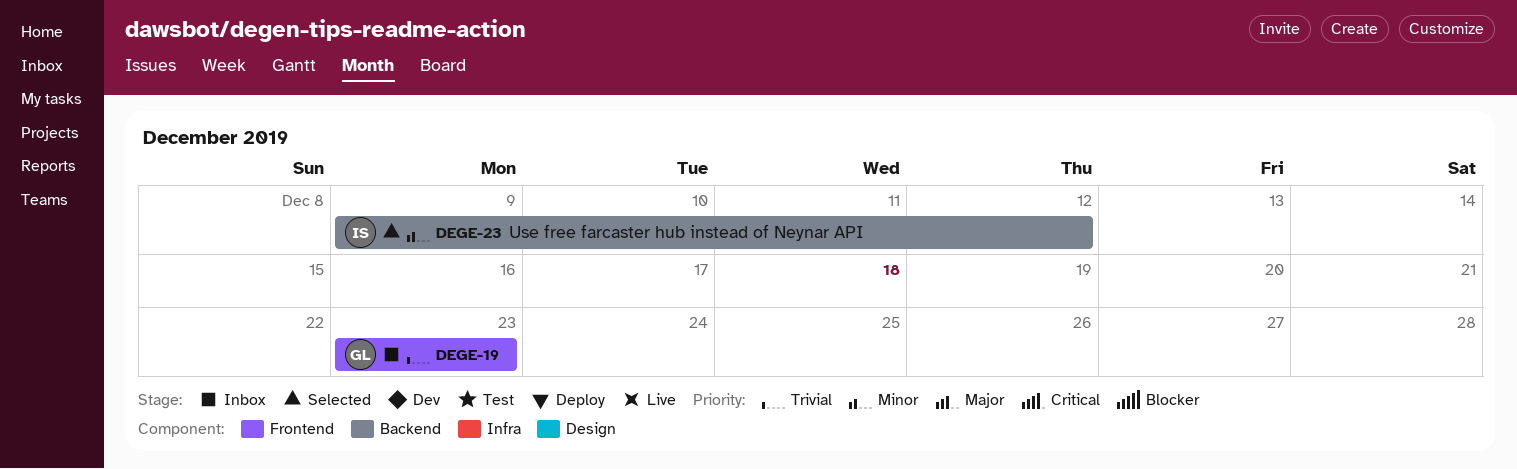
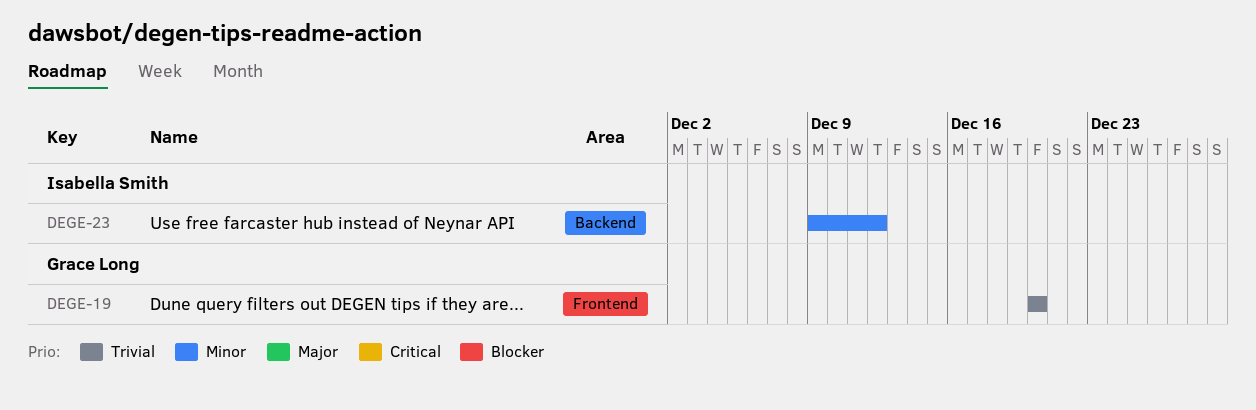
DEGE-19, start: Dec 23 -> Dec 20
DEGE-19, due: Dec 23 -> Dec 20

